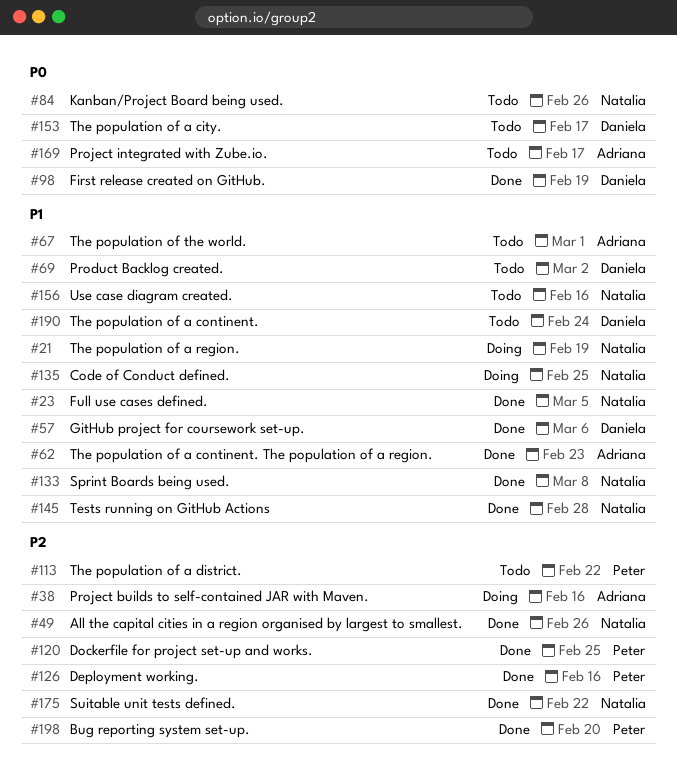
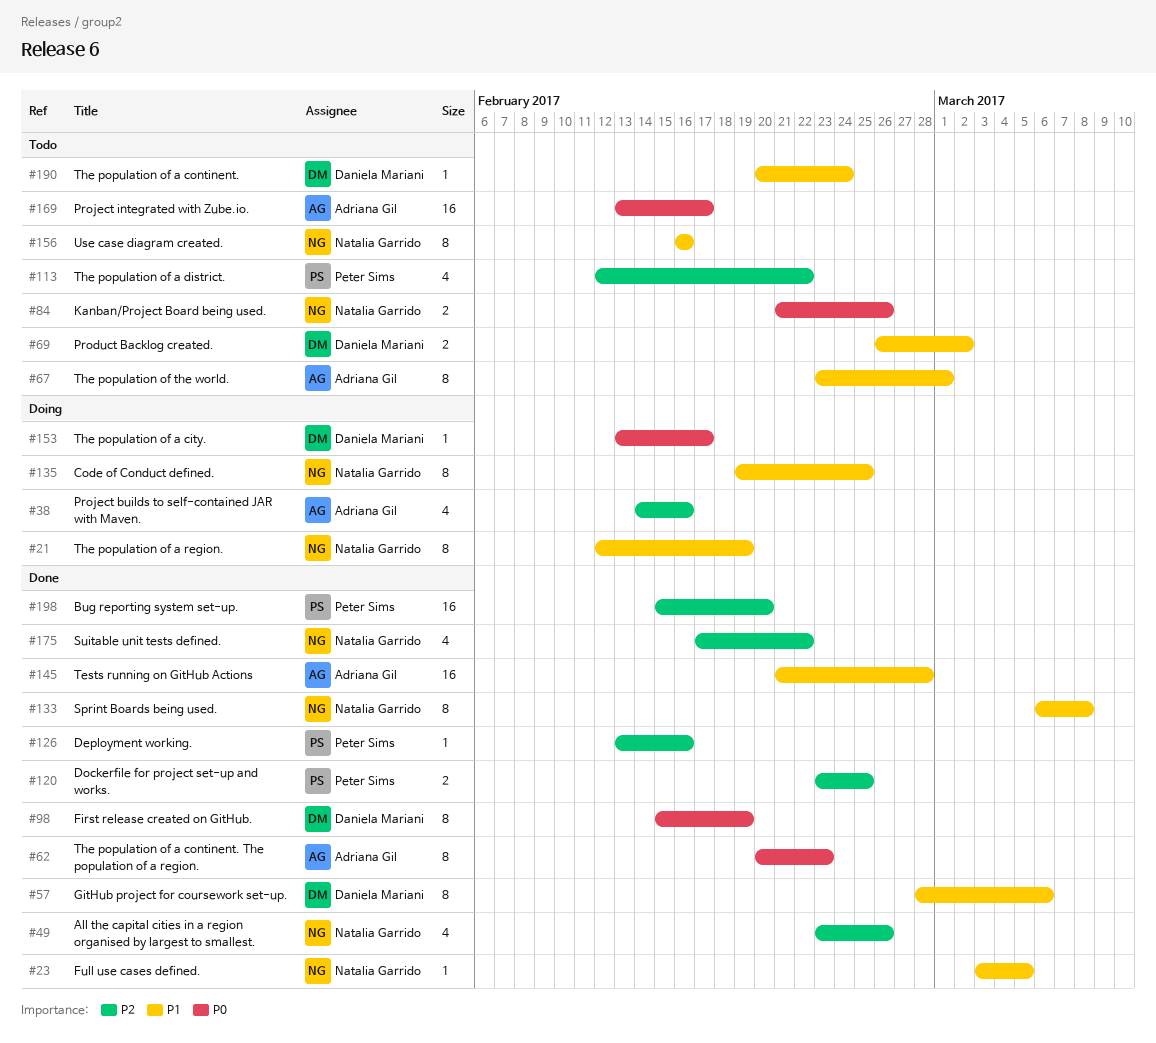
#62, priority: P1 -> P0
#145, owner: Natalia Garrido -> Adriana Gil
#153, status: Todo -> Doing

